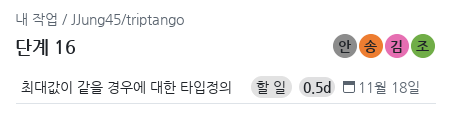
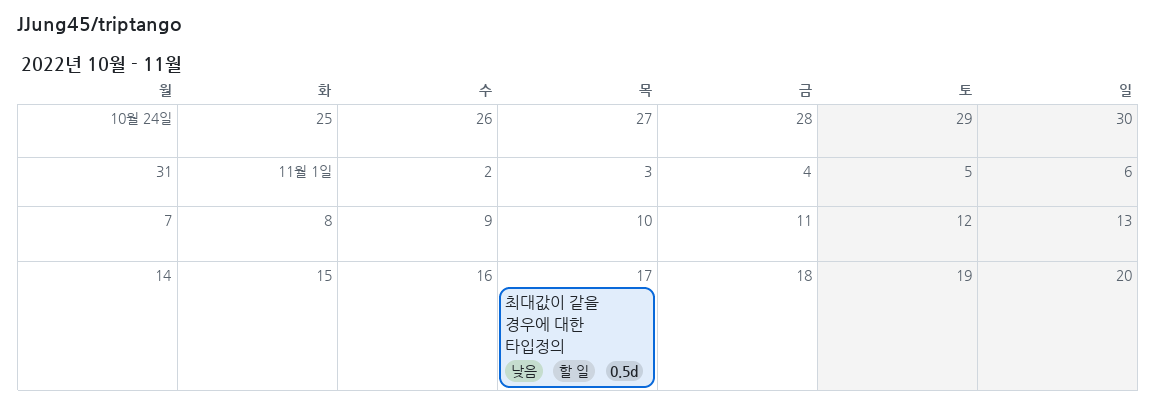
최대값이 같을 경우에 대한 타입정의, due: Nov 18 -> Nov 17

